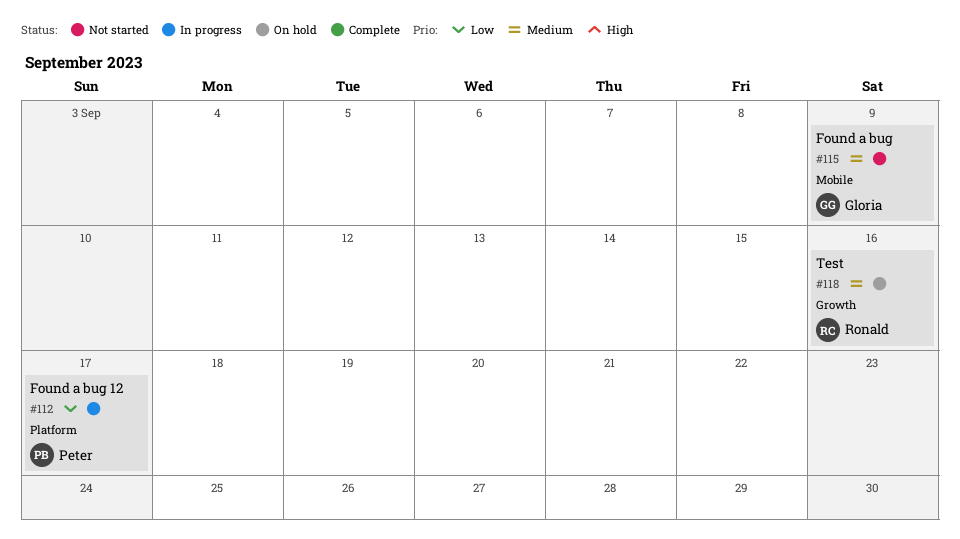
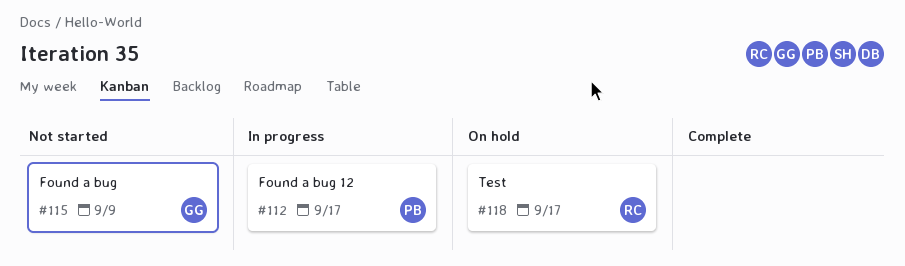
#118, due: Sep 16 -> Sep 17

